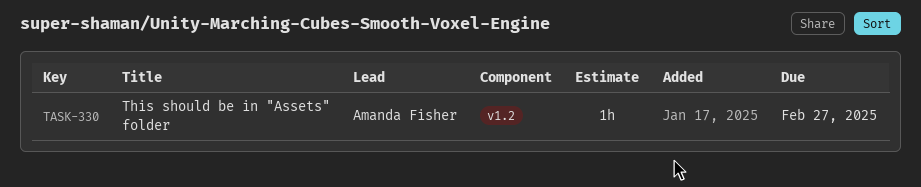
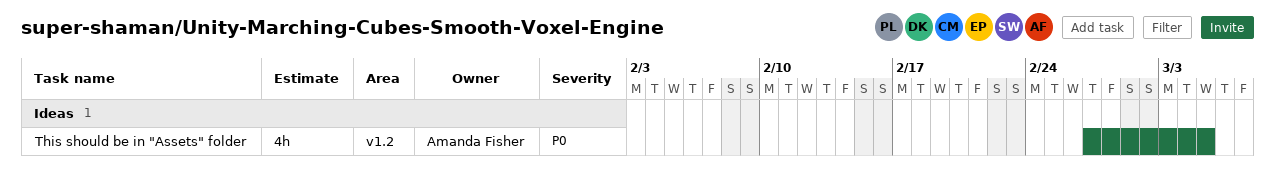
This should be in "Assets" folder, estimate: 1h -> 4h
This should be in "Assets" folder, due: Feb 27 -> Mar 5

